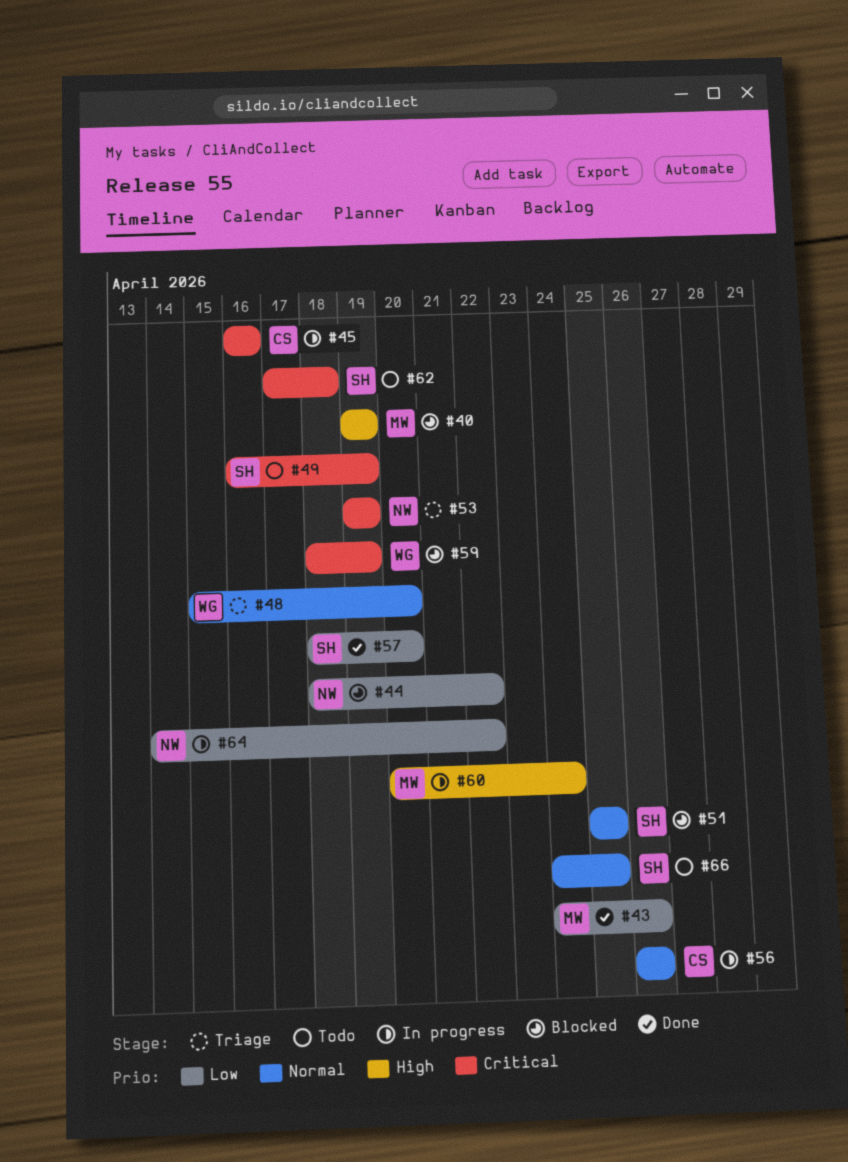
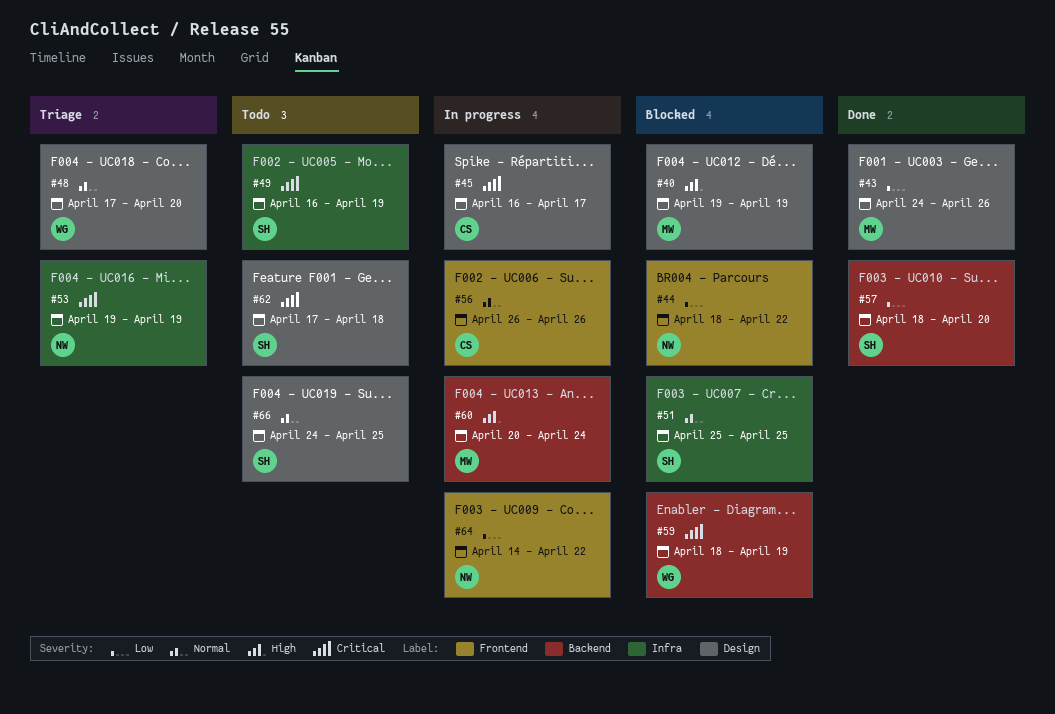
#45, due: Apr 16 -> Apr 17
#48, start: Apr 15 -> Apr 17

